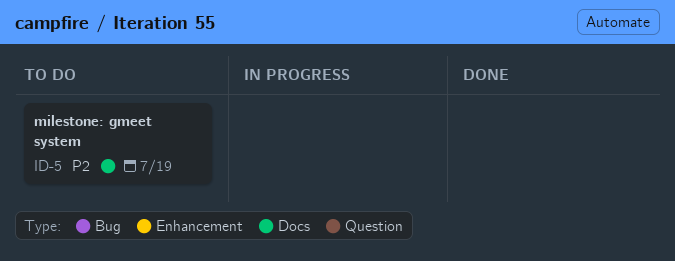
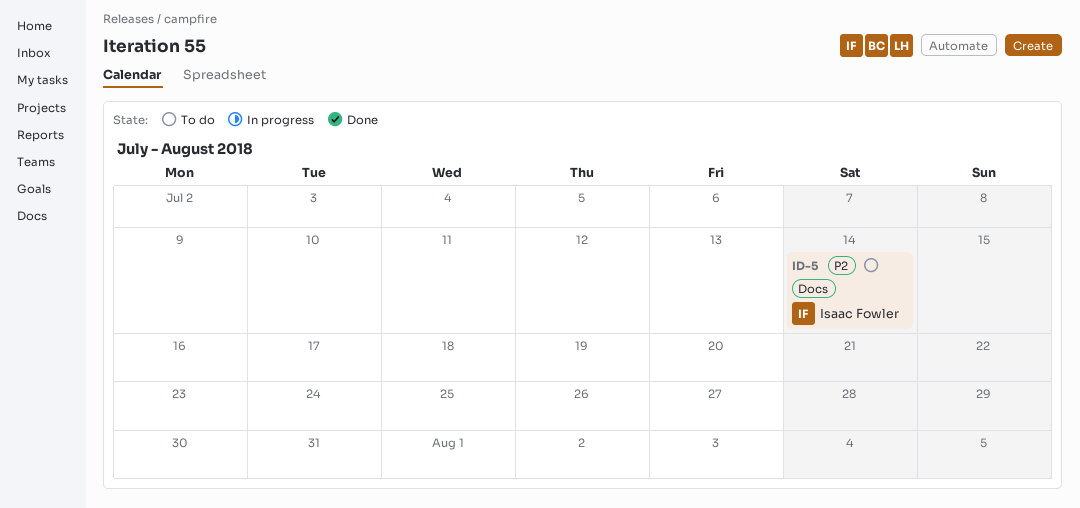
ID-5, due: Jul 19 -> Jul 14

